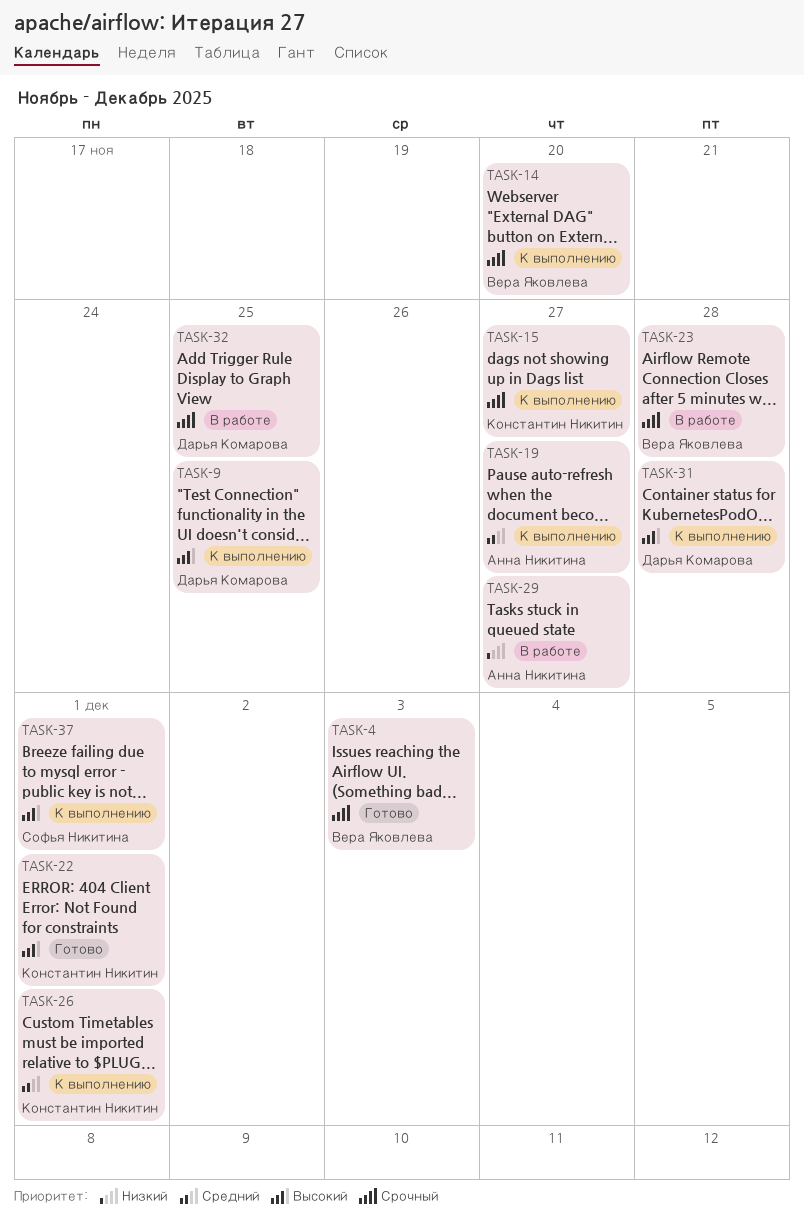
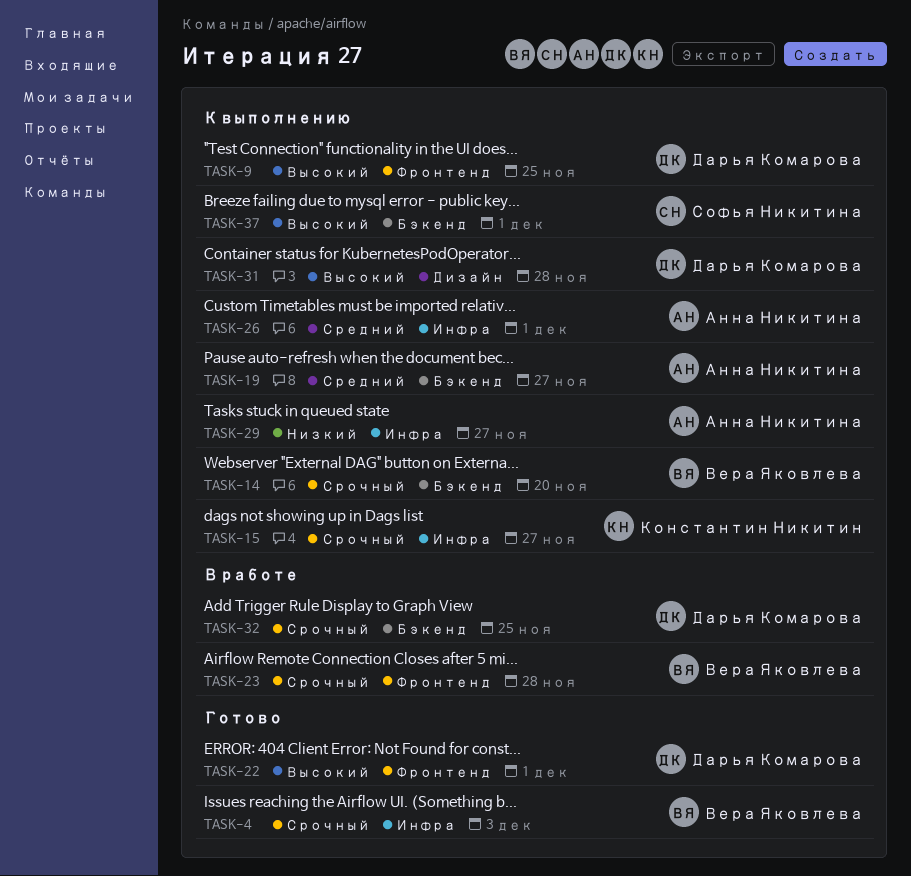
TASK-22, owner: Константин Никитин -> Дарья Комарова
TASK-26, owner: Константин Никитин -> Анна Никитина
TASK-29, status: В работе -> К выполнению

